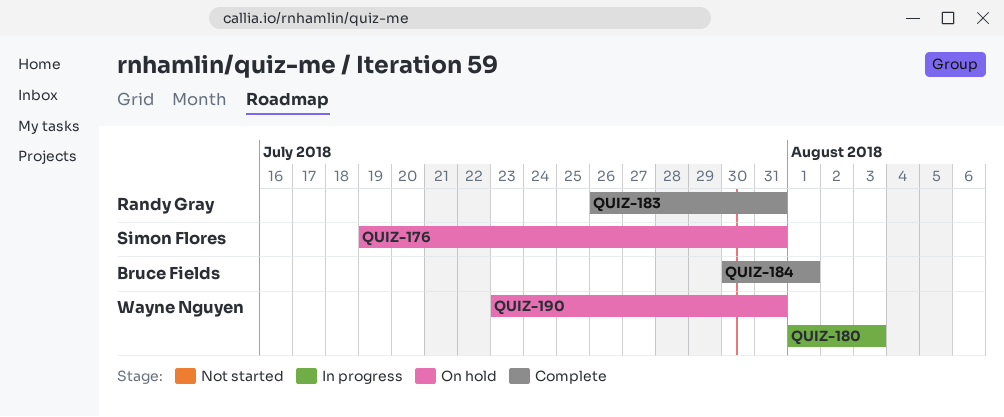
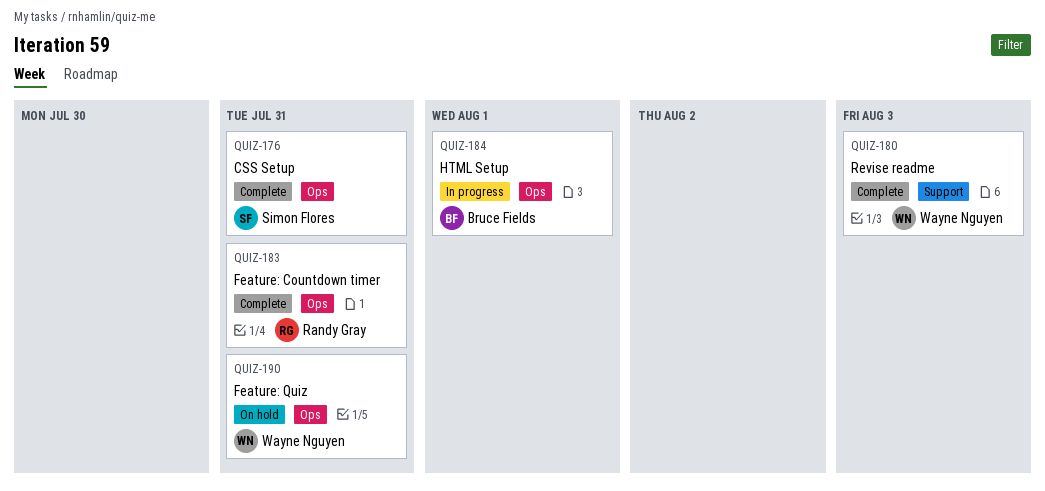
QUIZ-176, status: On hold -> Complete
QUIZ-180, status: In progress -> Complete
QUIZ-184, status: Complete -> In progress

